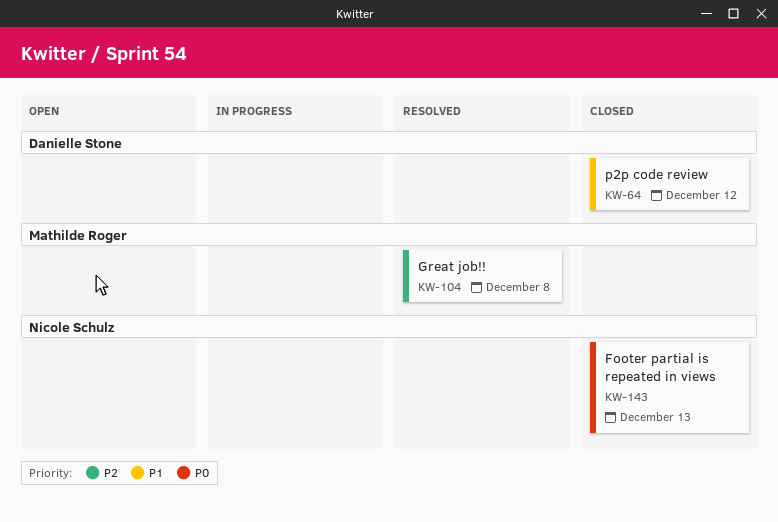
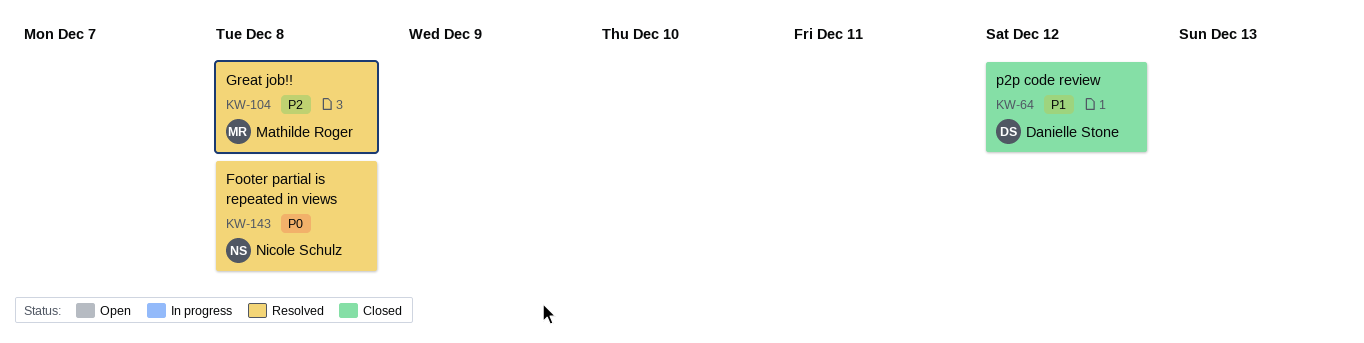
KW-143, status: Closed -> Resolved
KW-143, due: Dec 13 -> Dec 8

